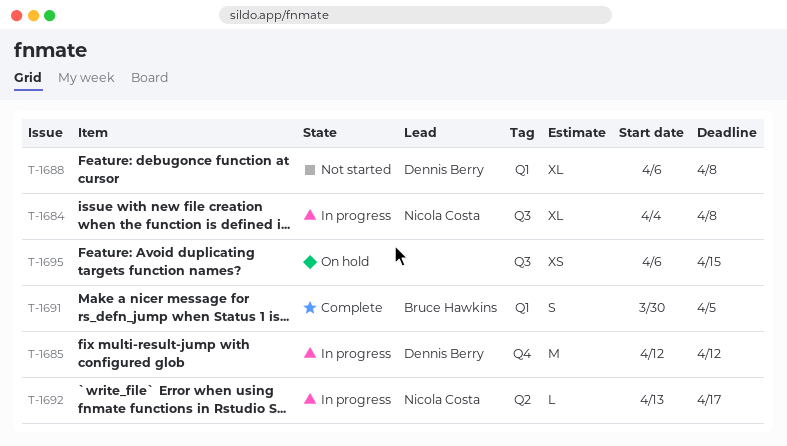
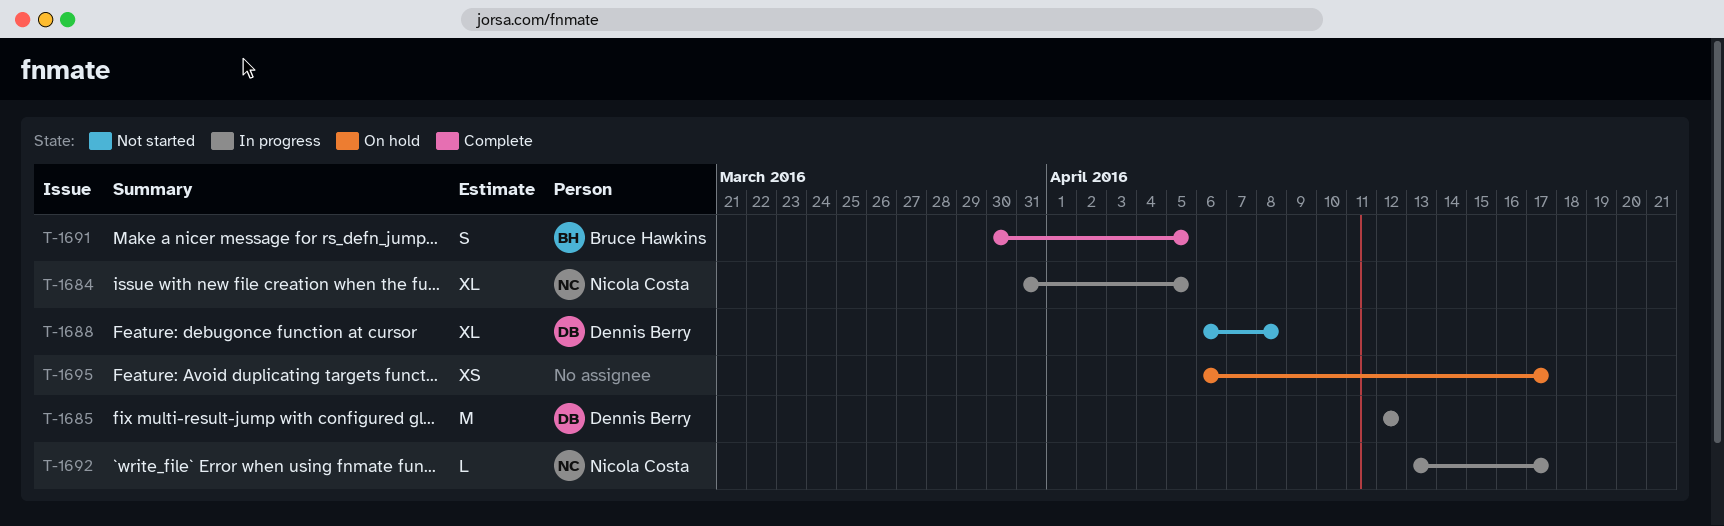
T-1684, start: Apr 4 -> Mar 31
T-1684, due: Apr 8 -> Apr 5
T-1695, due: Apr 15 -> Apr 17

